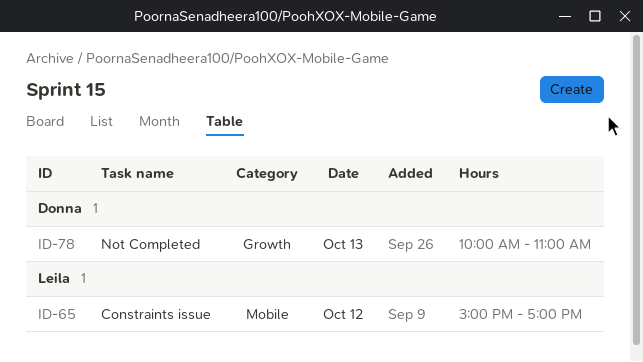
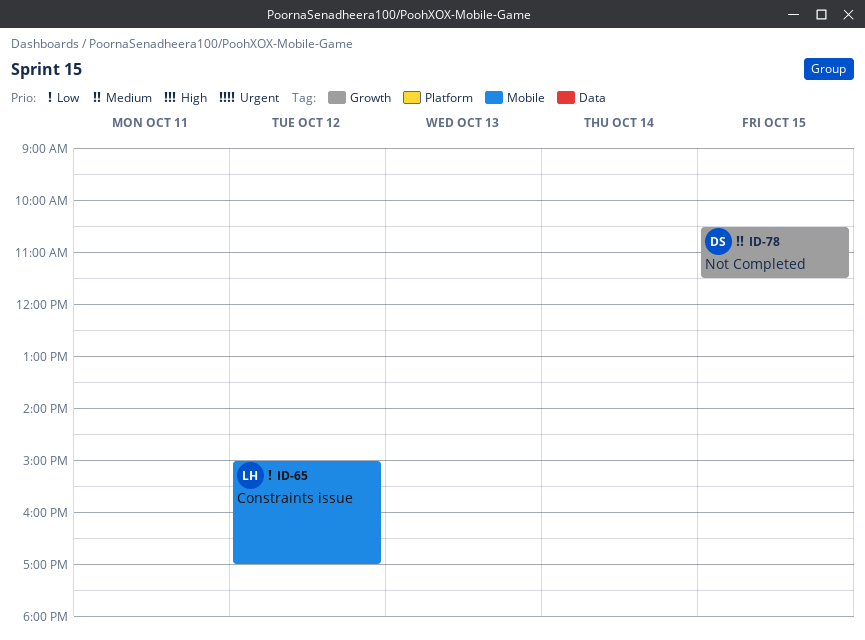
ID-78, day: Oct 13 -> Oct 15
ID-78, begins: 10:00 -> 10:30
ID-78, ends: 11:00 -> 11:30

